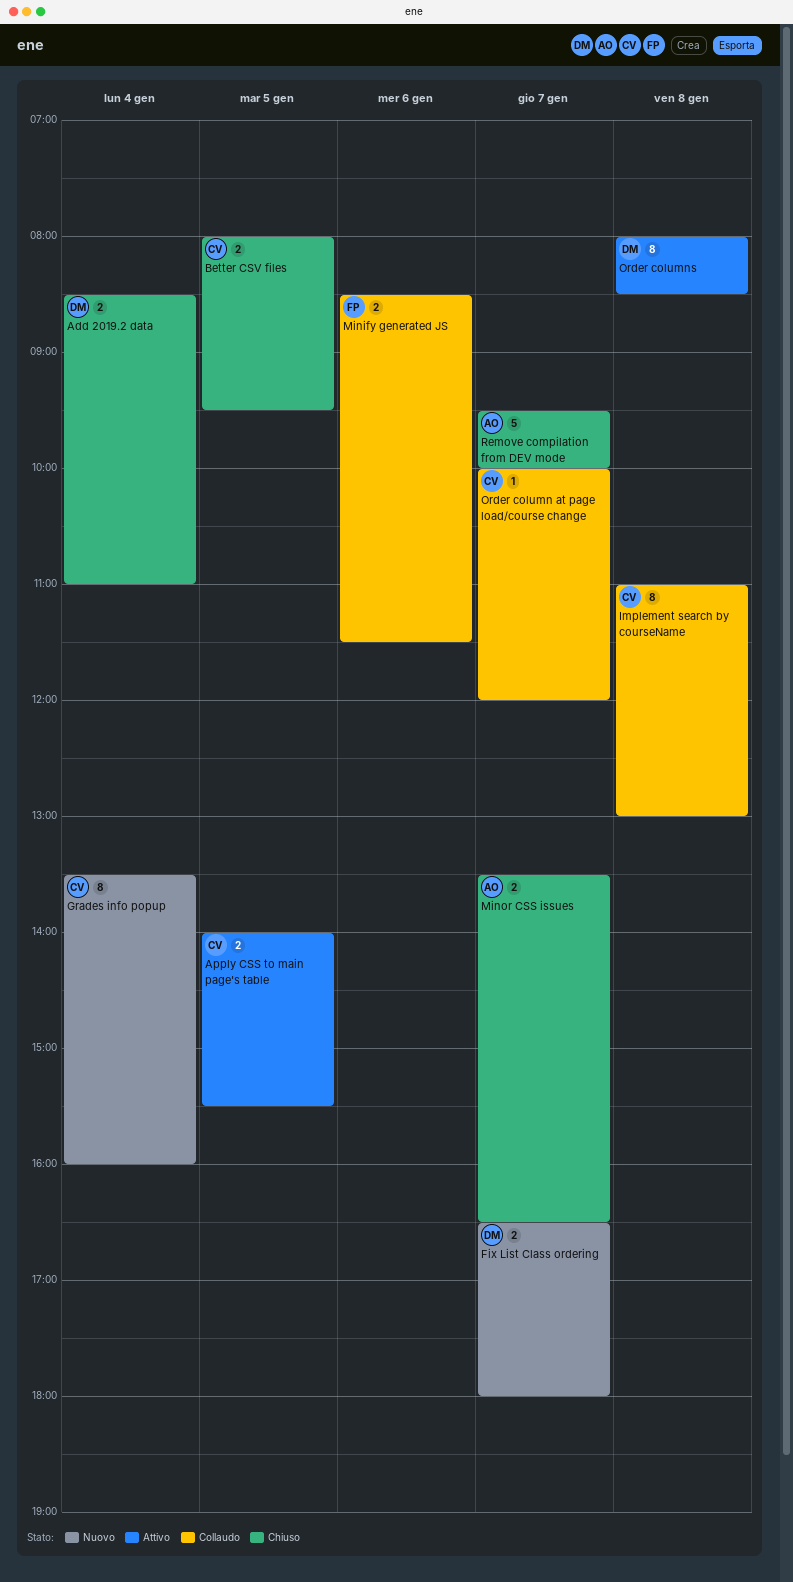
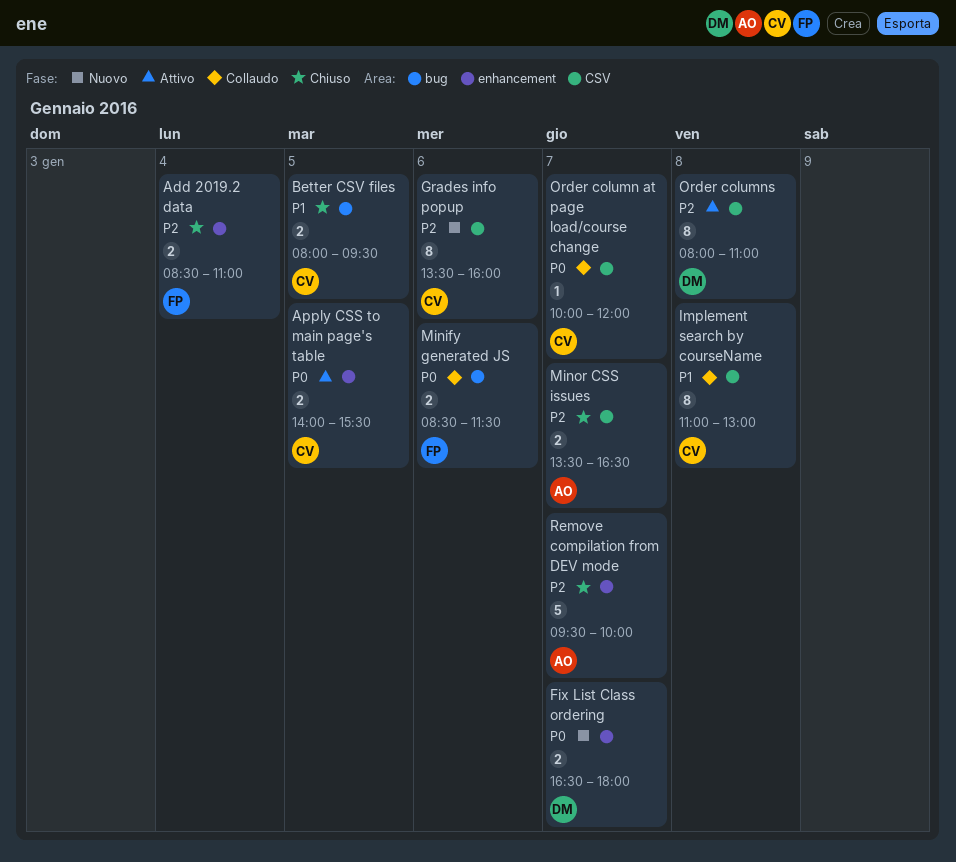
Add 2019.2 data, owner: DM -> FP
Grades info popup, day: Jan 4 -> Jan 6
Order columns, ends: 08:30 -> 11:00

